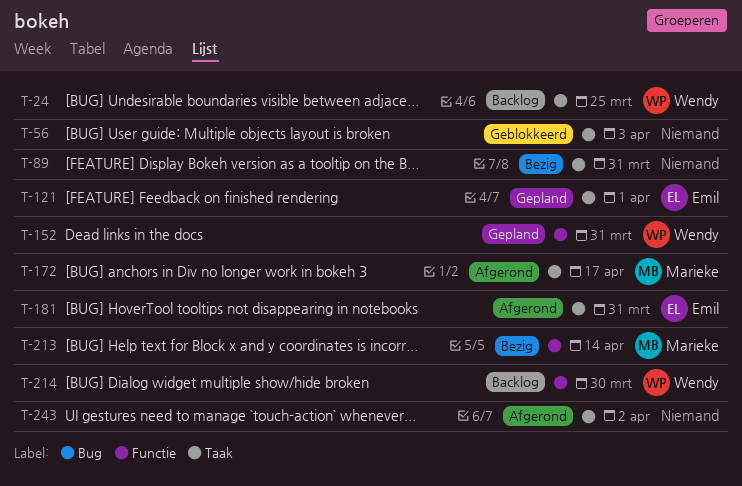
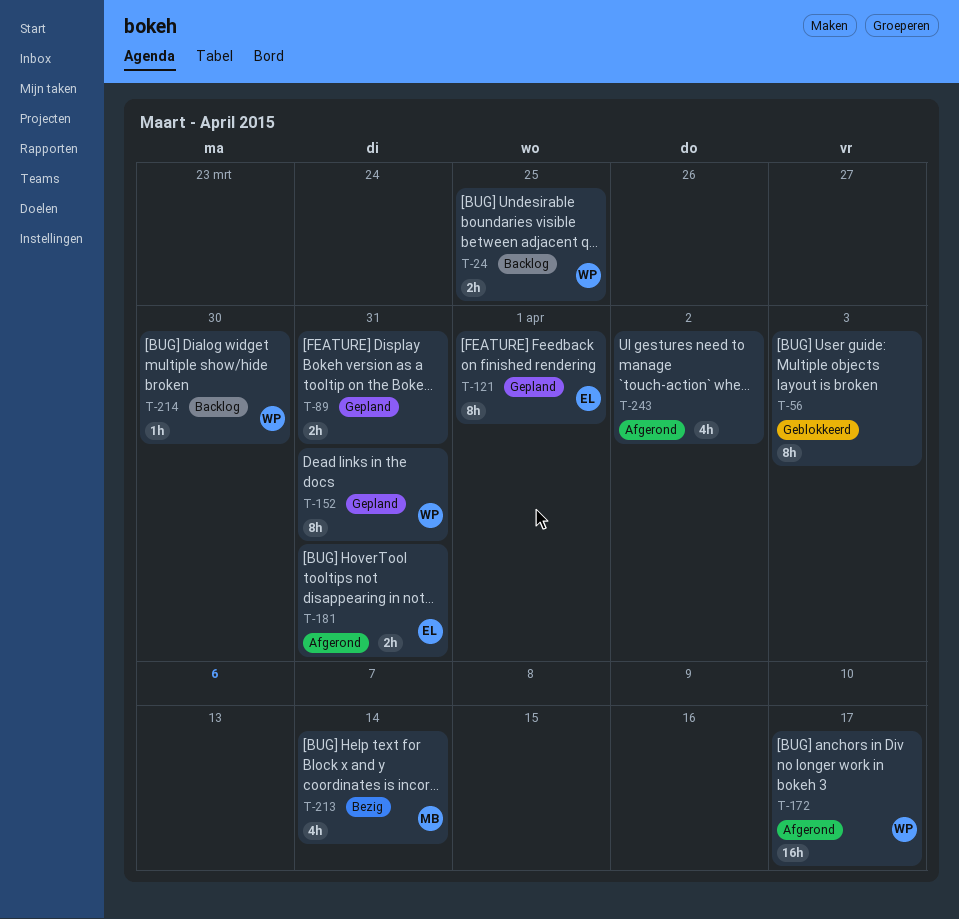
T-89, status: Bezig -> Gepland
T-172, owner: Marieke -> Wendy

